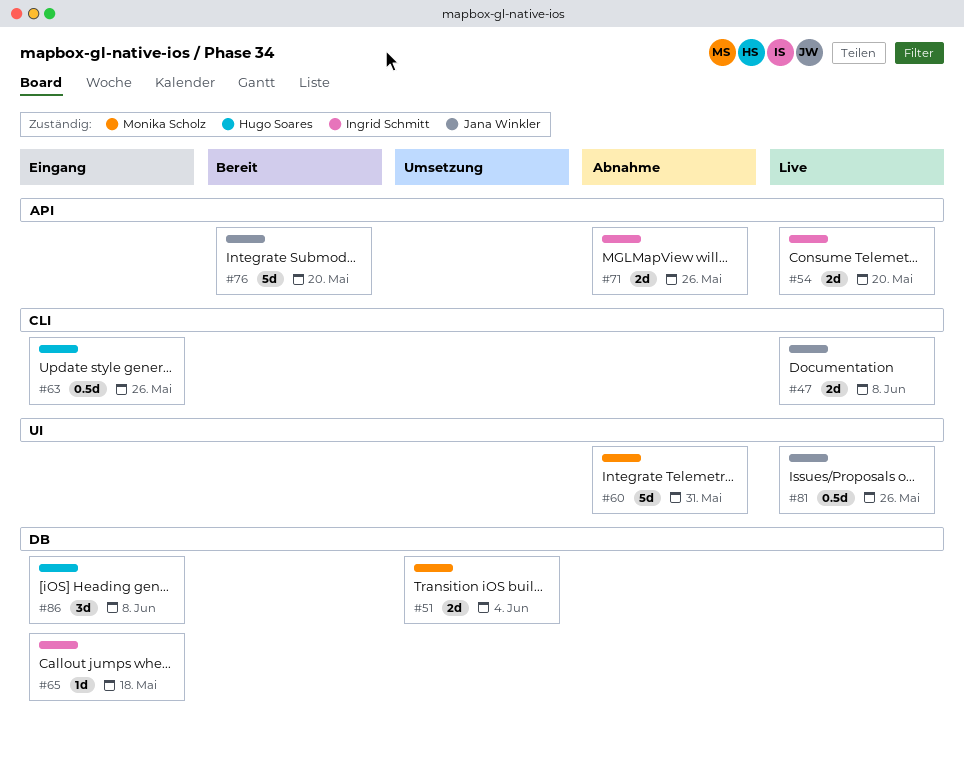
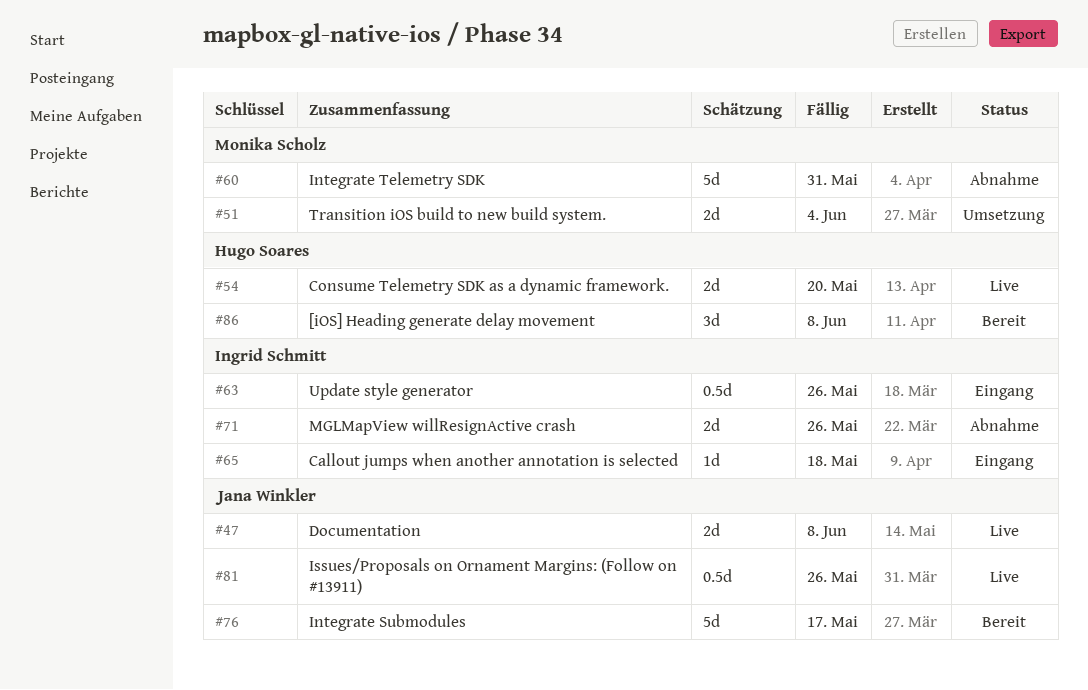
#54, owner: Ingrid Schmitt -> Hugo Soares
#63, owner: Hugo Soares -> Ingrid Schmitt
#76, due: May 20 -> May 17
#86, status: Eingang -> Bereit

